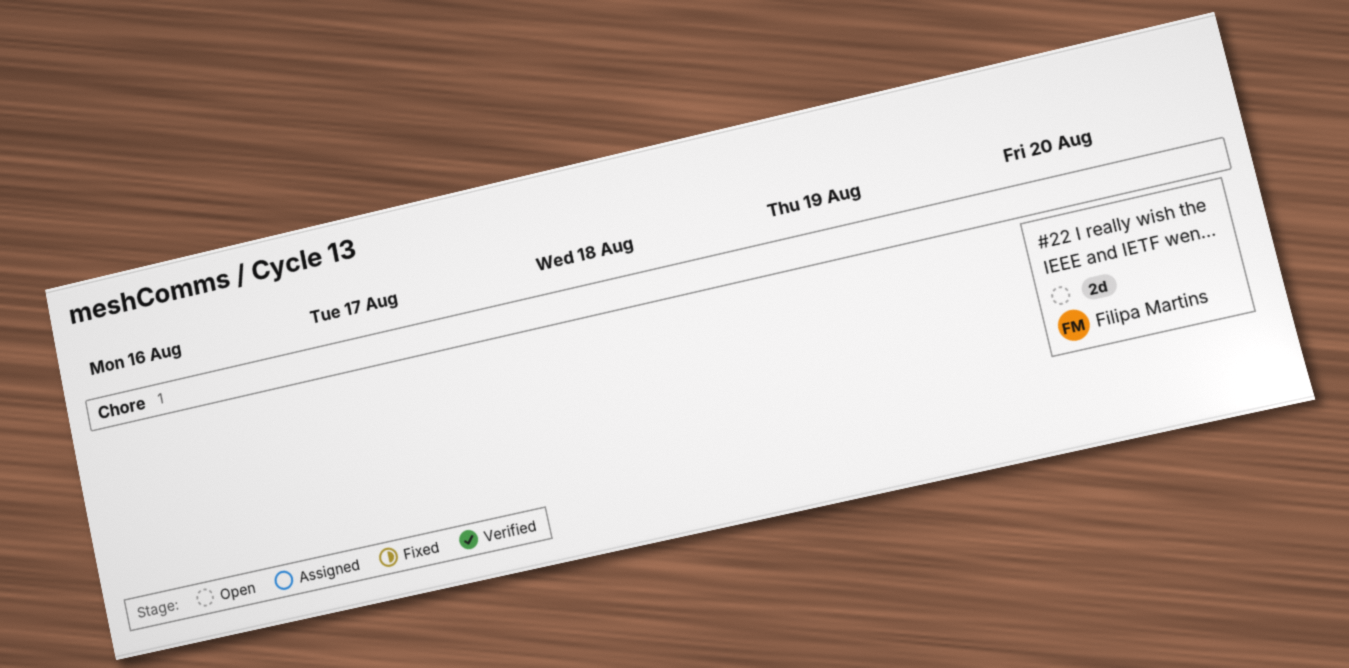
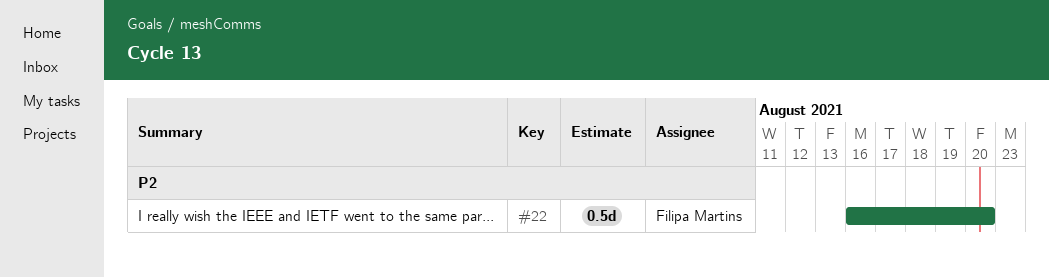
#22, estimate: 2d -> 0.5d

